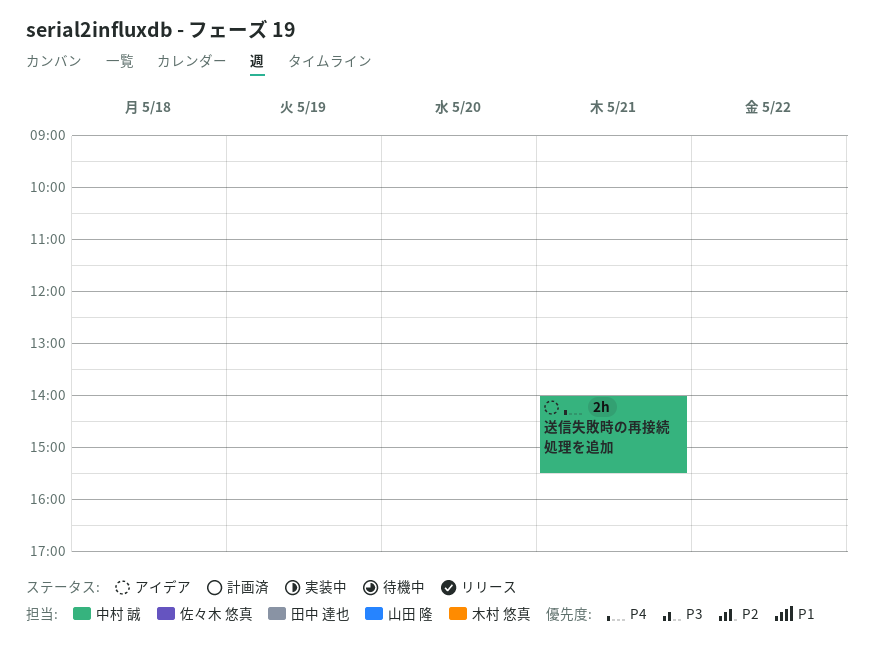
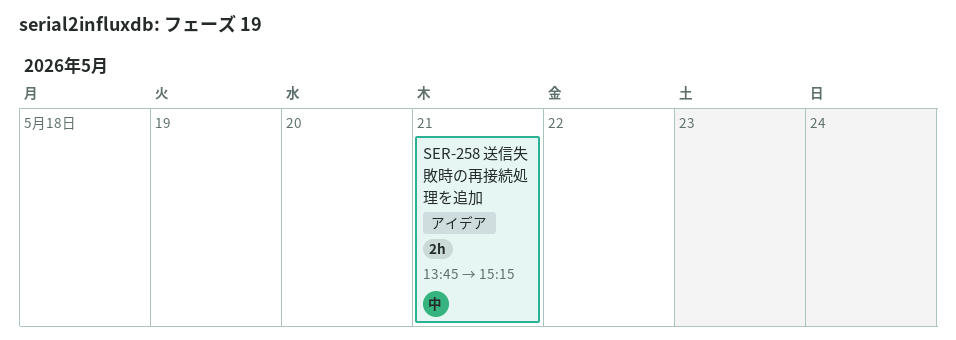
送信失敗時の再接続処理を追加, begins: 14:00 -> 13:45
送信失敗時の再接続処理を追加, ends: 15:30 -> 15:15

